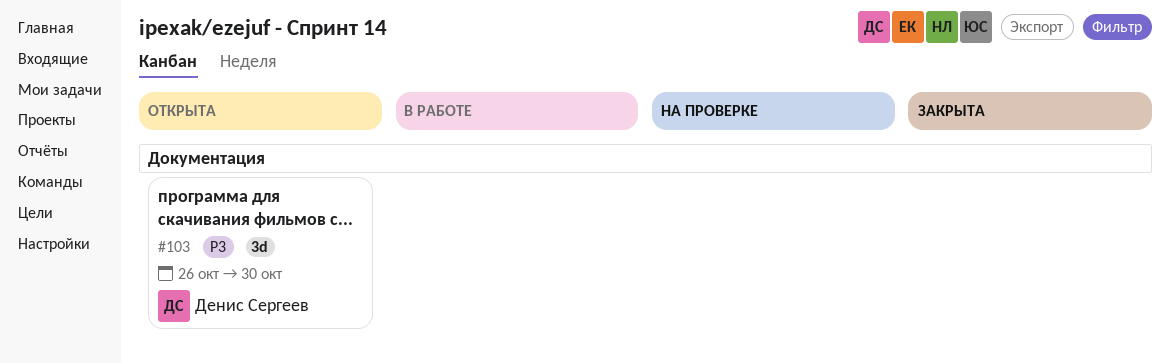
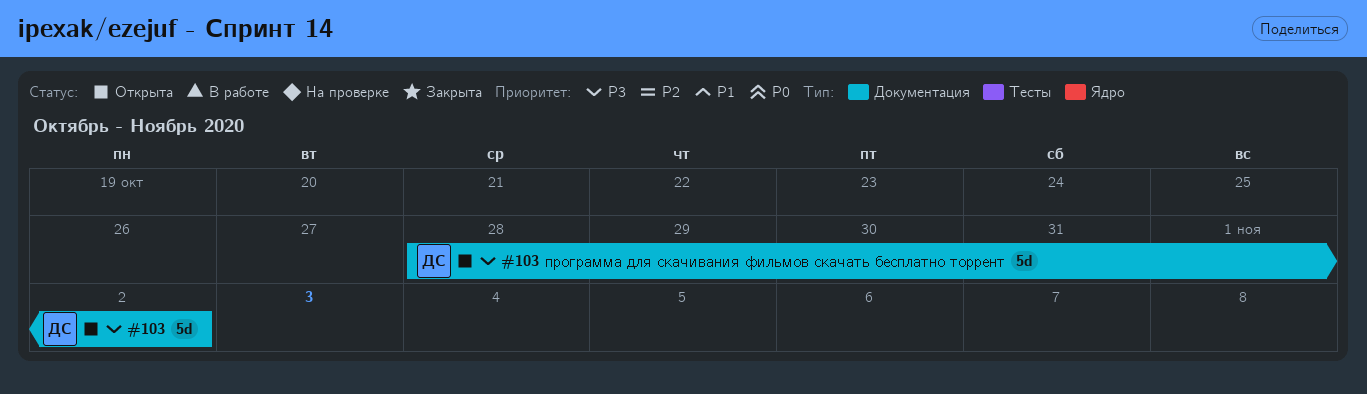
#103, estimate: 3d -> 5d
#103, start: Oct 26 -> Oct 28
#103, due: Oct 30 -> Nov 2

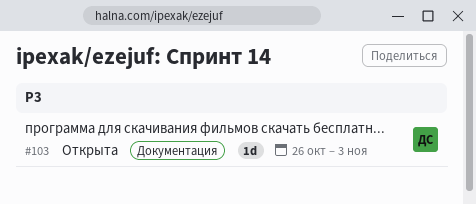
#103, estimate: 5d -> 1d
#103, start: Oct 28 -> Oct 26
#103, due: Nov 2 -> Nov 3

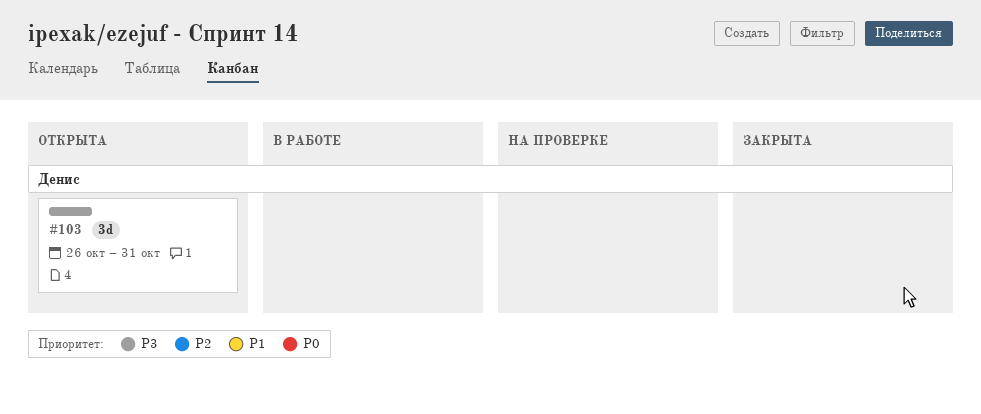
#103, estimate: 1d -> 3d
#103, due: Nov 3 -> Oct 31

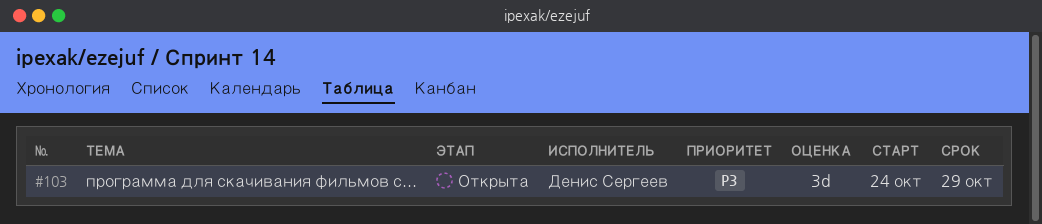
#103, start: Oct 26 -> Oct 24
#103, due: Oct 31 -> Oct 29

